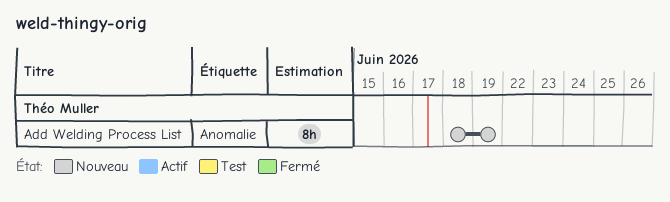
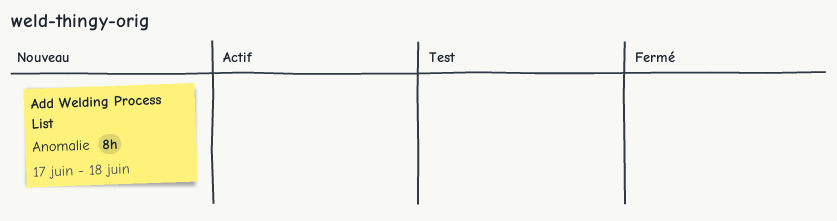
Add Welding Process List, start: Jun 18 -> Jun 17
Add Welding Process List, due: Jun 19 -> Jun 18

